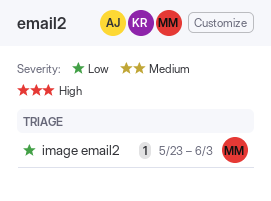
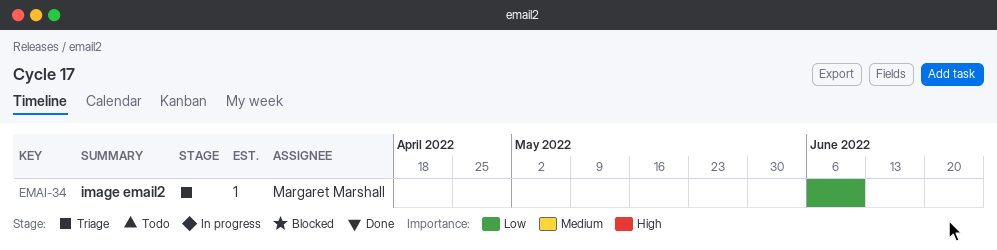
image email2, start: May 23 -> Jun 6
image email2, due: Jun 3 -> Jun 10

